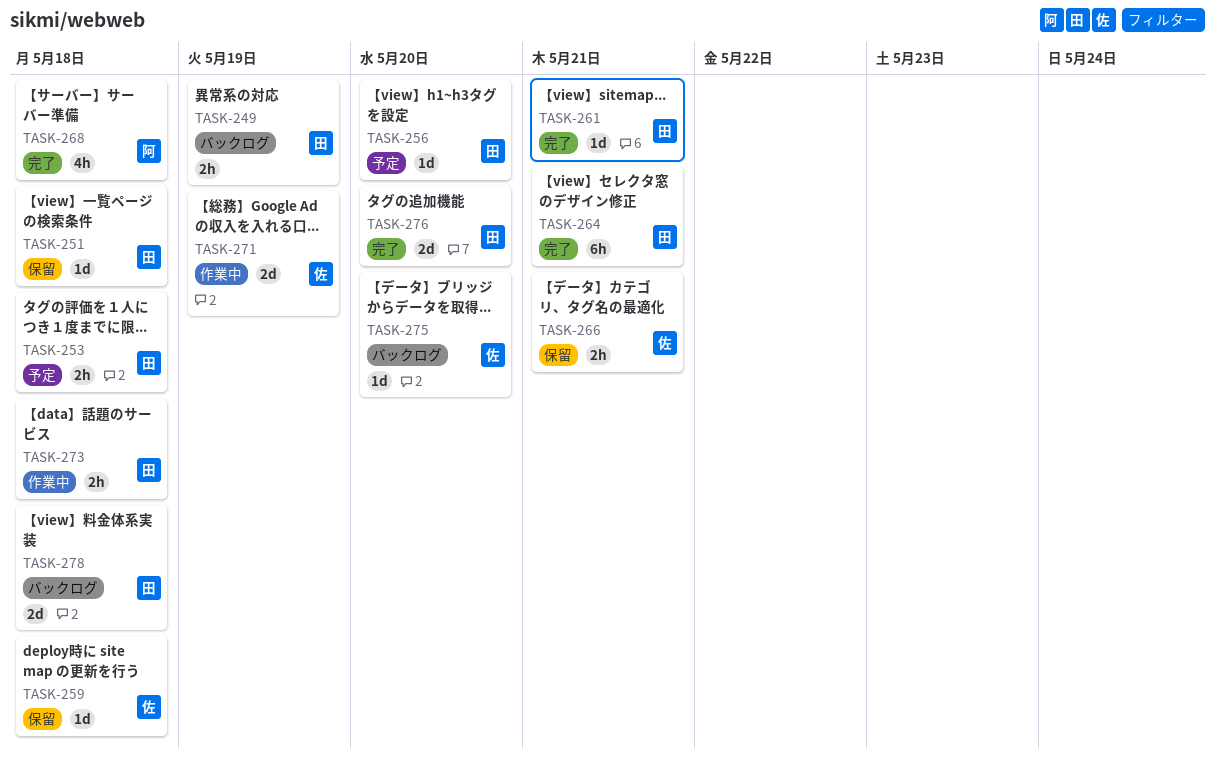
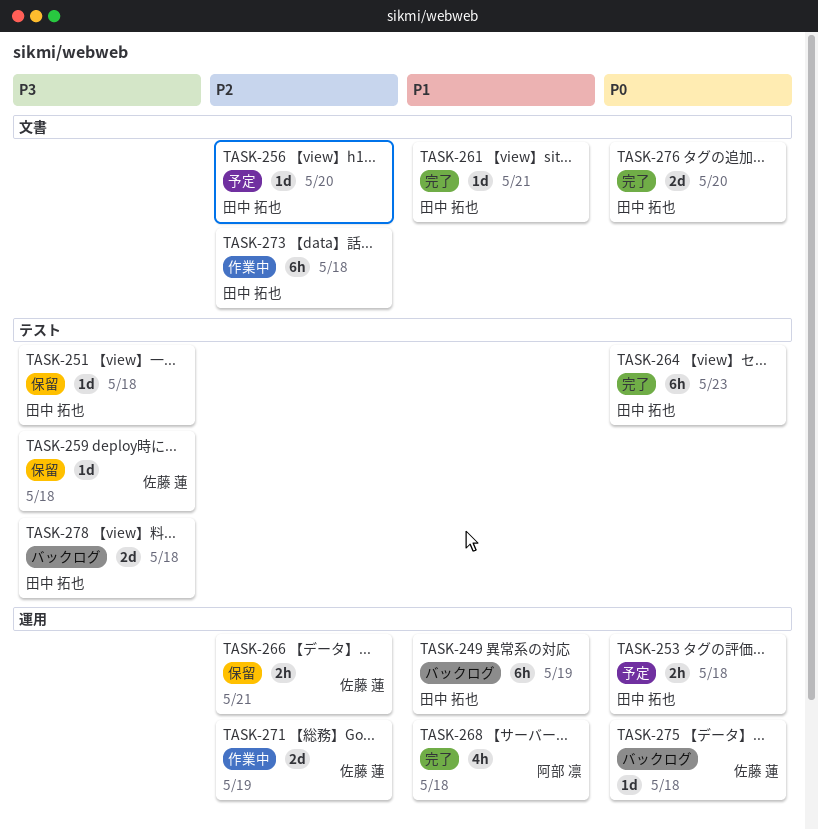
TASK-249, estimate: 2h -> 6h
TASK-264, due: May 21 -> May 23
TASK-273, estimate: 2h -> 6h
TASK-275, due: May 20 -> May 18

